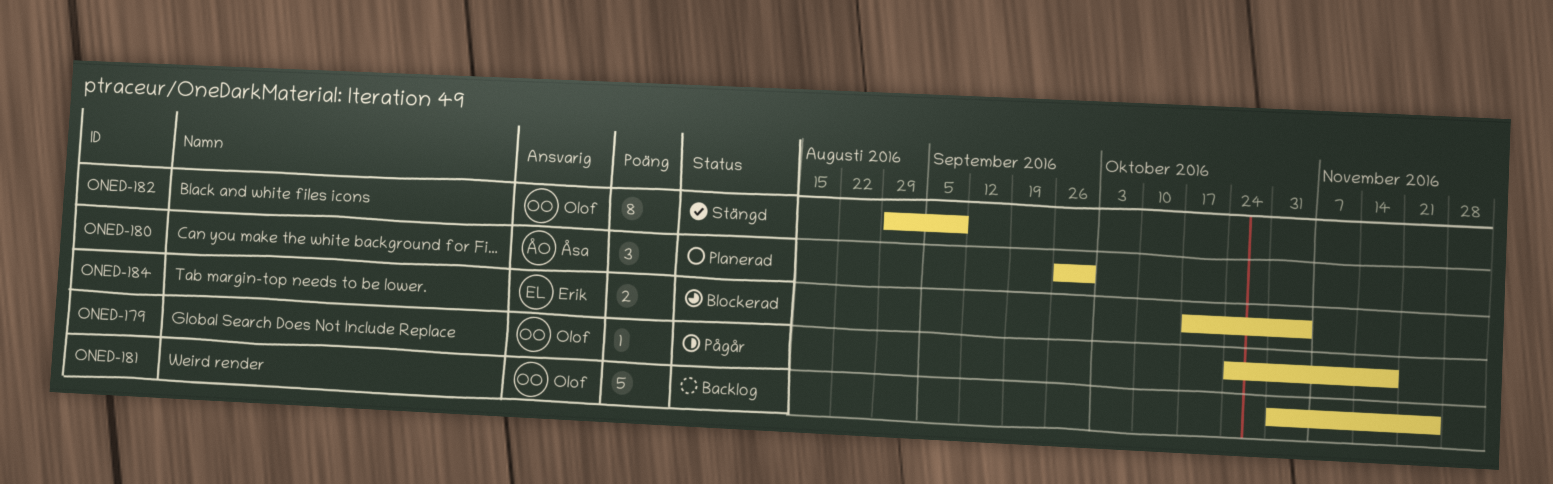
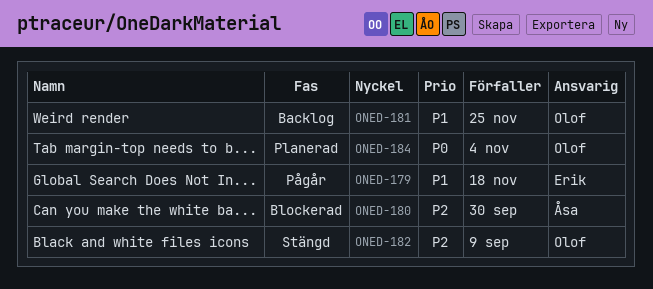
ONED-179, owner: Olof -> Erik
ONED-180, status: Planerad -> Blockerad
ONED-184, status: Blockerad -> Planerad
ONED-184, owner: Erik -> Olof

